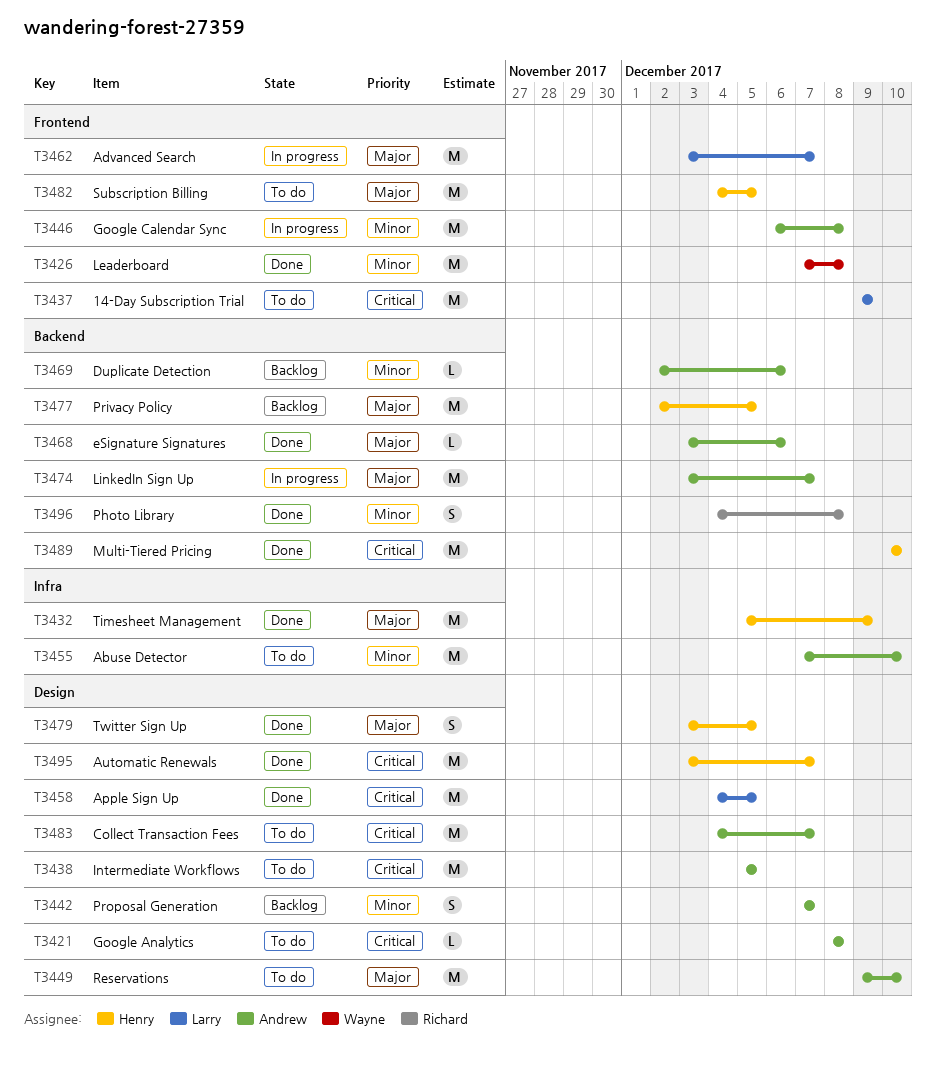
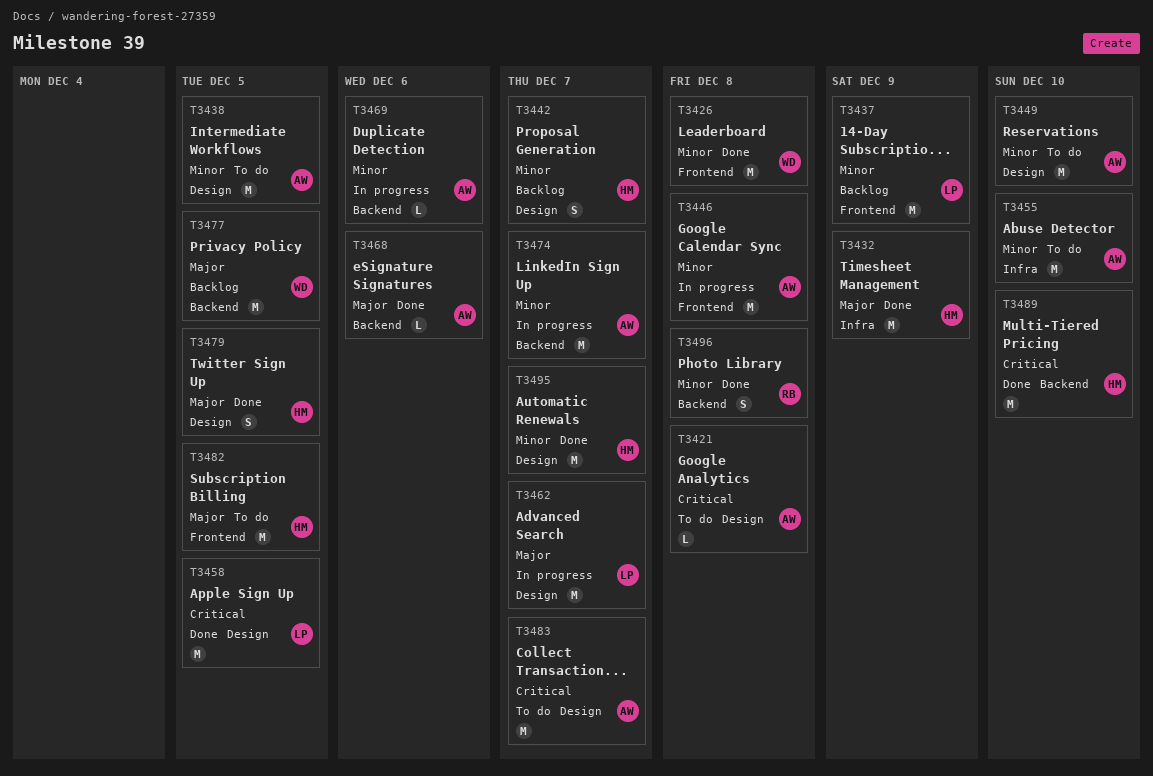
T3437, status: To do -> Backlog
T3437, priority: Critical -> Minor
T3438, priority: Critical -> Minor
T3442, owner: Andrew -> Henry
T3449, priority: Major -> Minor
T3462, label: Frontend -> Design
T3469, status: Backlog -> In progress
T3474, priority: Major -> Minor
T3477, owner: Henry -> Wayne
T3495, priority: Critical -> Minor

